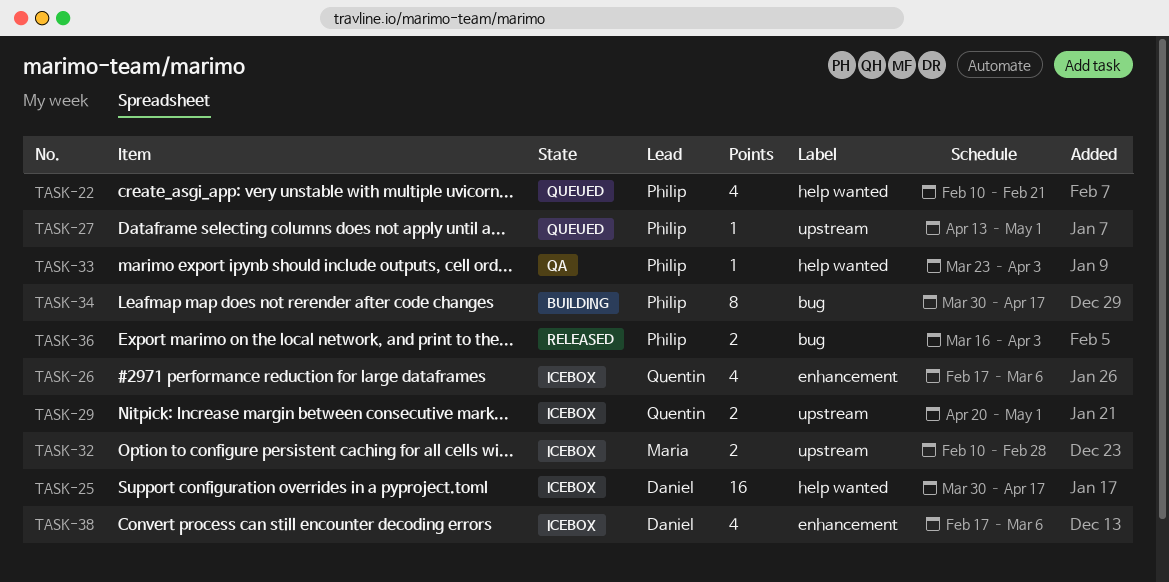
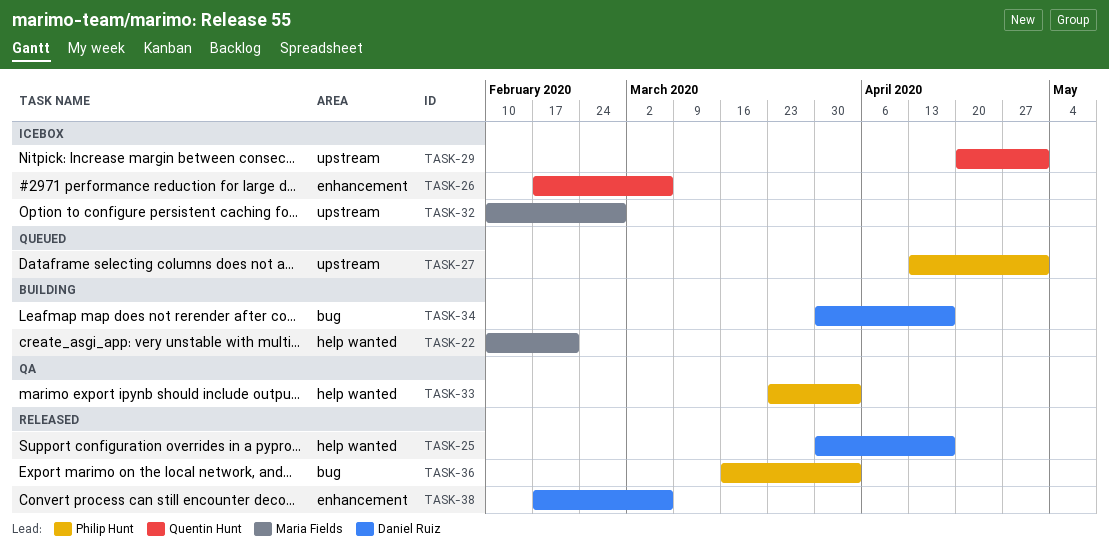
TASK-22, status: Queued -> Building
TASK-22, owner: Philip Hunt -> Maria Fields
TASK-25, status: Icebox -> Released
TASK-34, owner: Philip Hunt -> Daniel Ruiz
TASK-38, status: Icebox -> Released

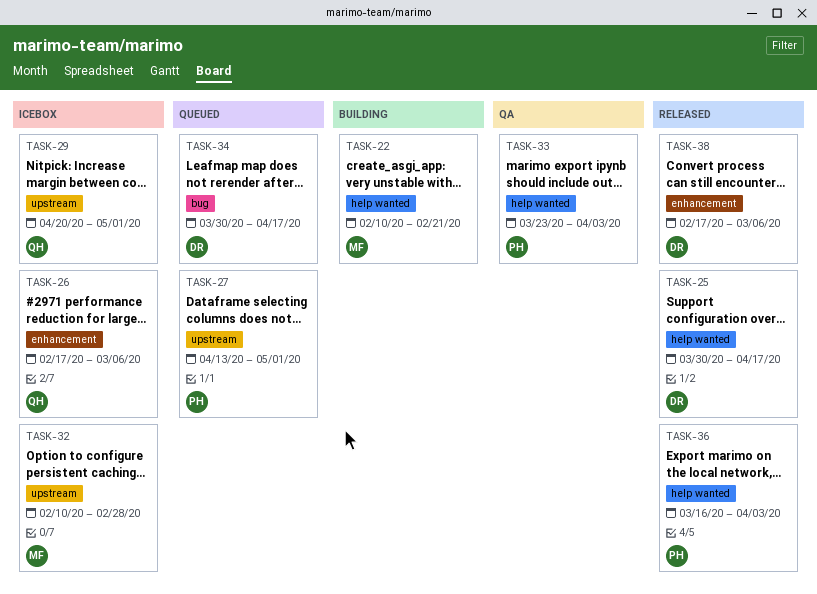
TASK-34, status: Building -> Queued
TASK-36, label: bug -> help wanted

